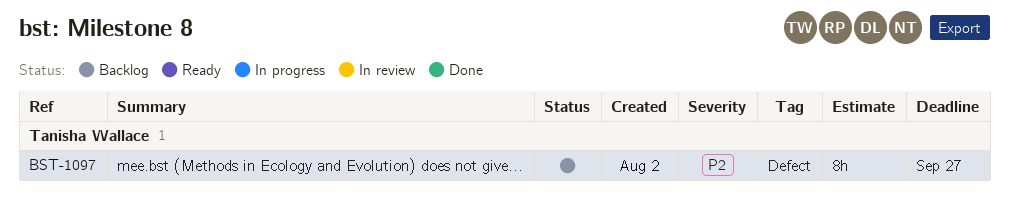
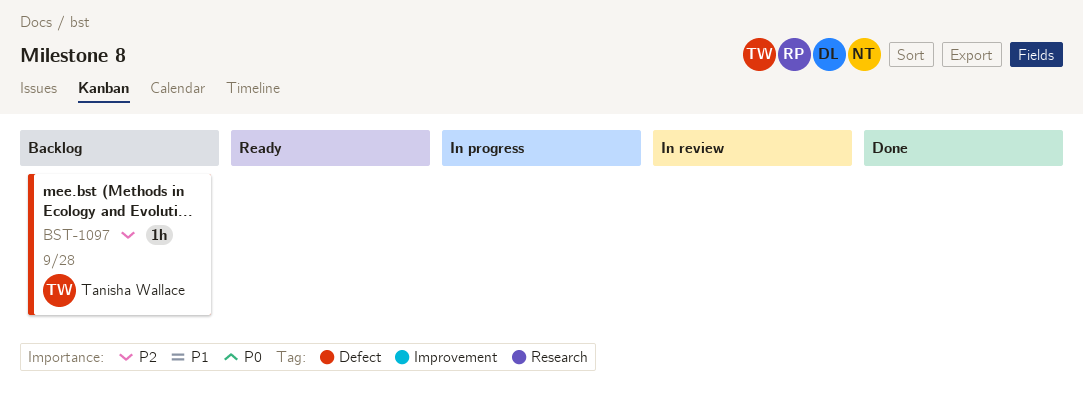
BST-1097, estimate: 8h -> 1h
BST-1097, due: Sep 27 -> Sep 28

